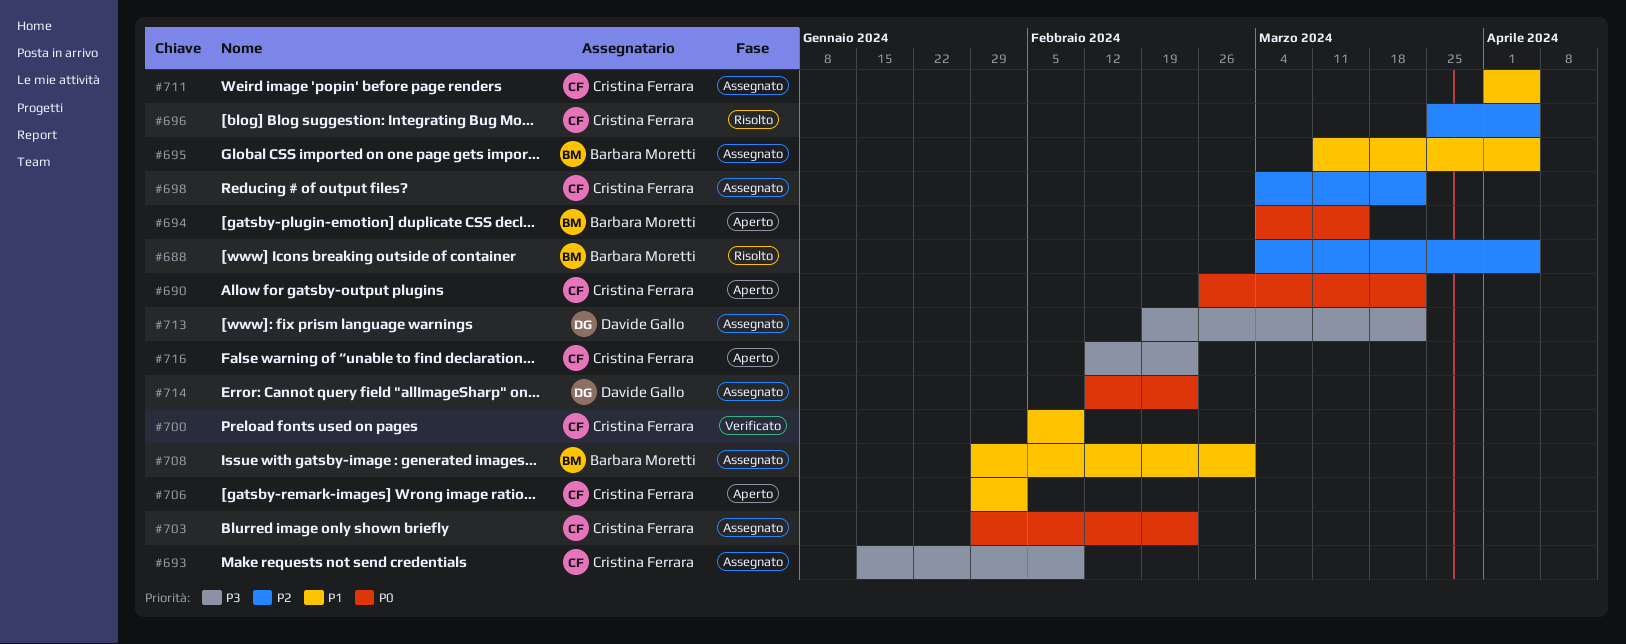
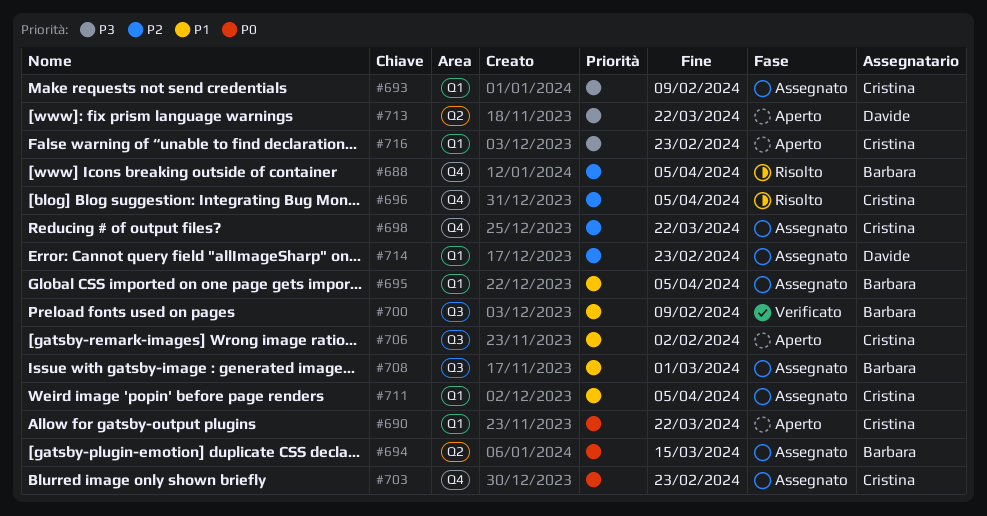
#694, status: Aperto -> Assegnato
#700, owner: Cristina Ferrara -> Barbara Moretti
#713, status: Assegnato -> Aperto
#714, priority: P0 -> P2

